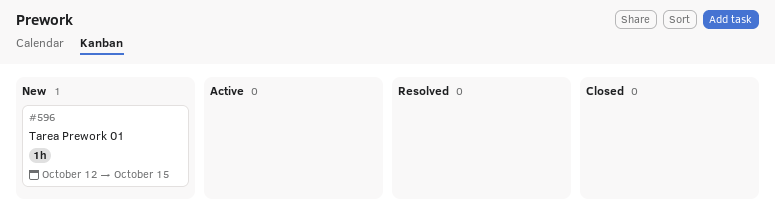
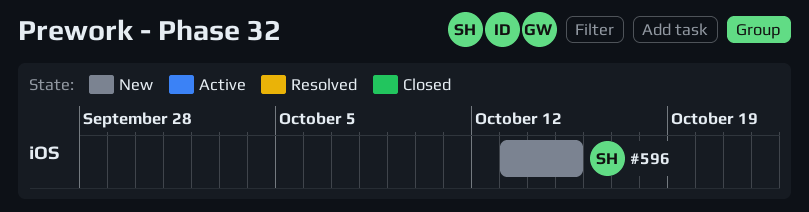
#596, start: Oct 12 -> Oct 13

